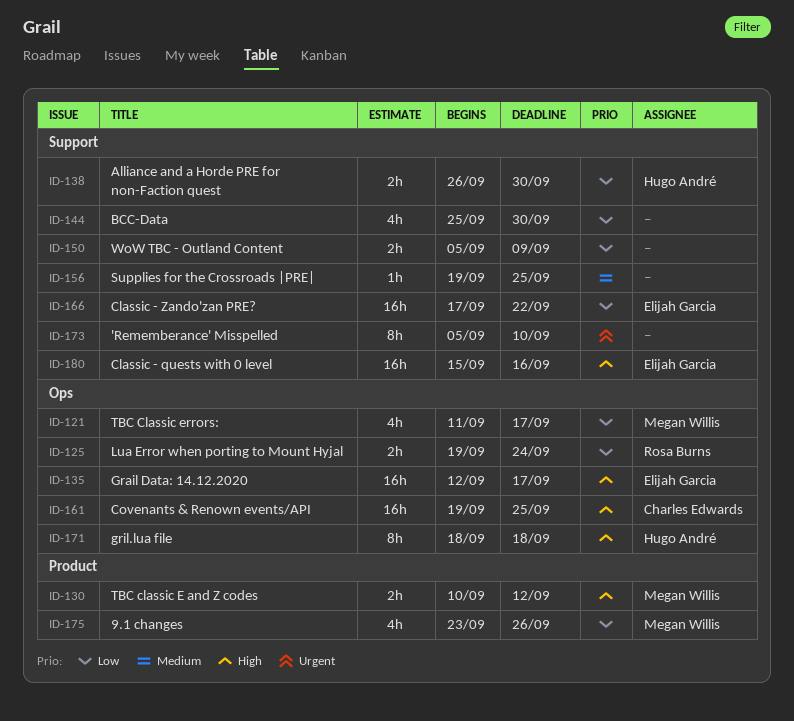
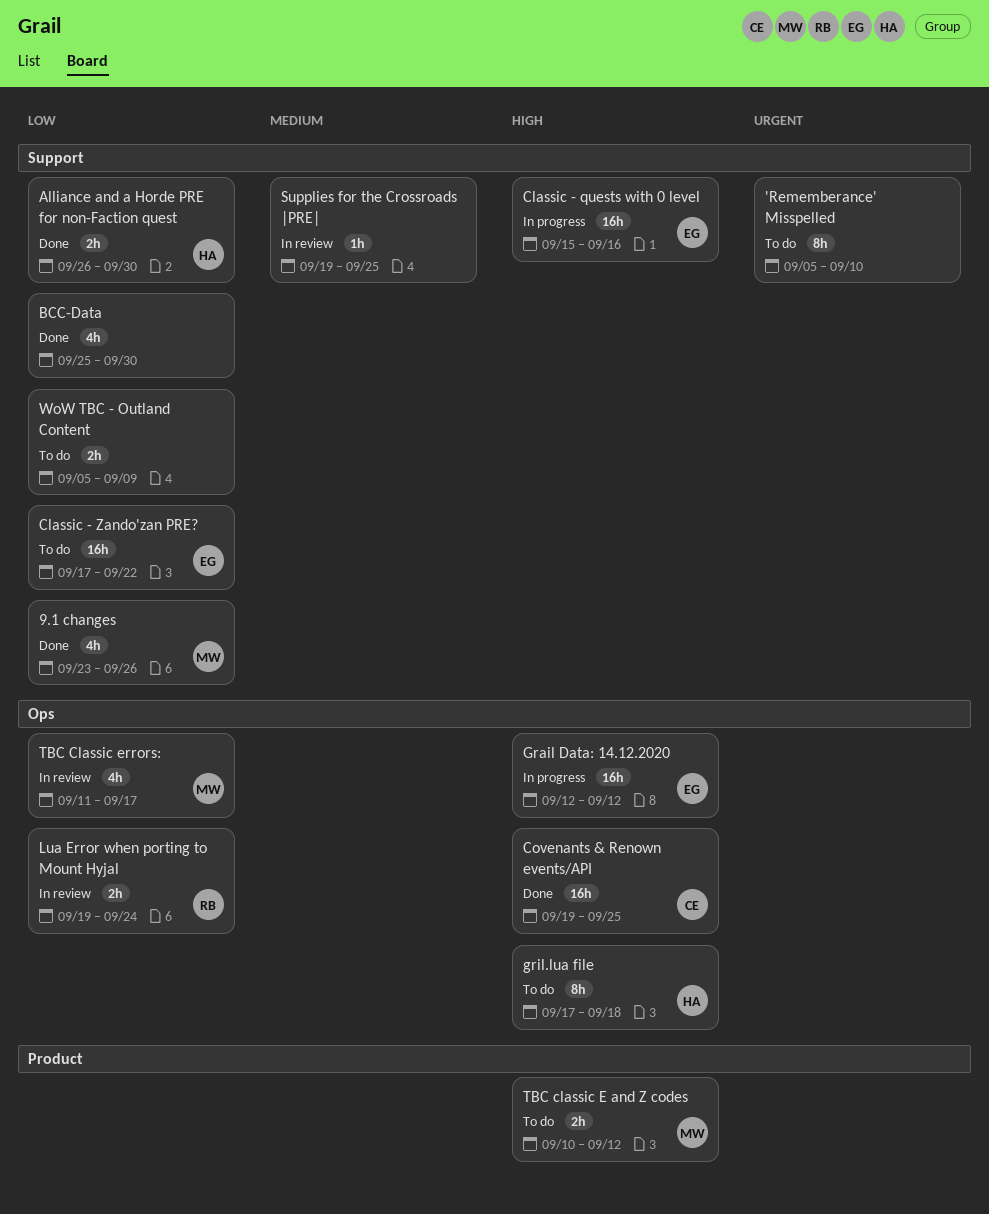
9.1 changes, label: Product -> Support
Grail Data: 14.12.2020, due: Sep 17 -> Sep 12
gril.lua file, start: Sep 18 -> Sep 17

